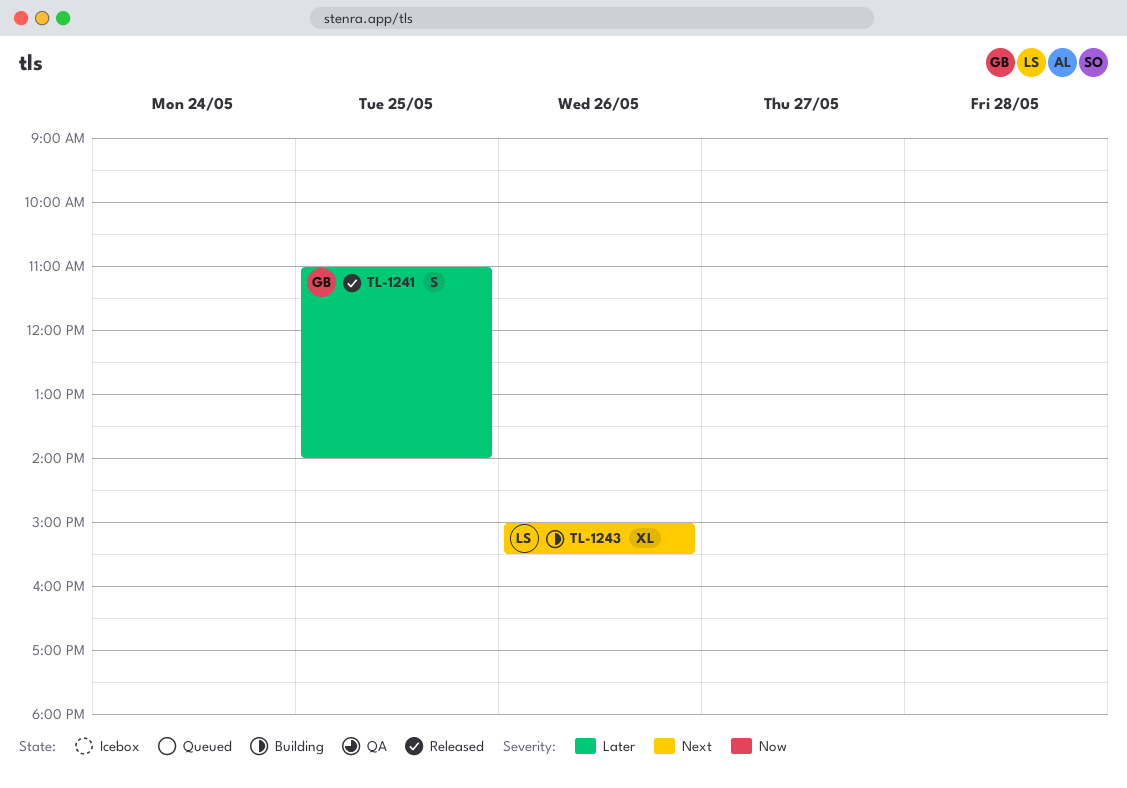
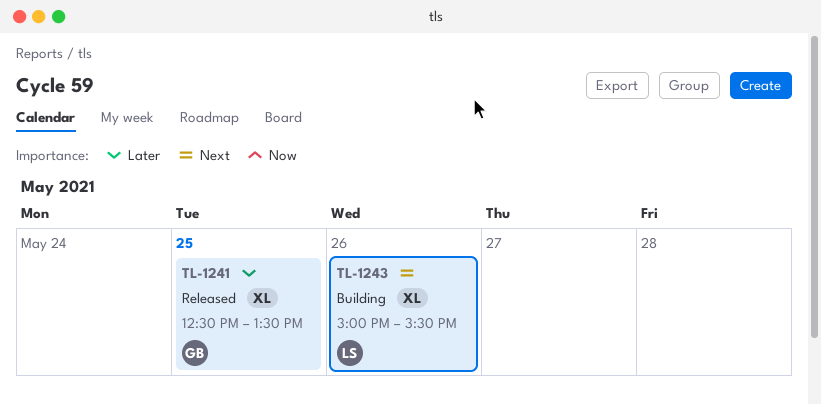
TL-1241, estimate: S -> XL
TL-1241, begins: 11:00 -> 12:30
TL-1241, ends: 14:00 -> 13:30

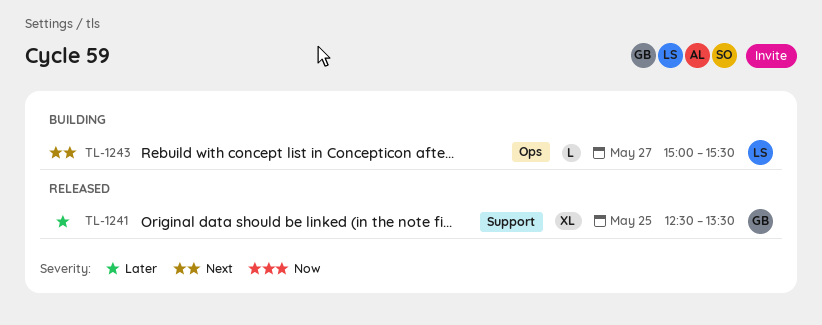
TL-1243, estimate: XL -> L
TL-1243, day: May 26 -> May 27

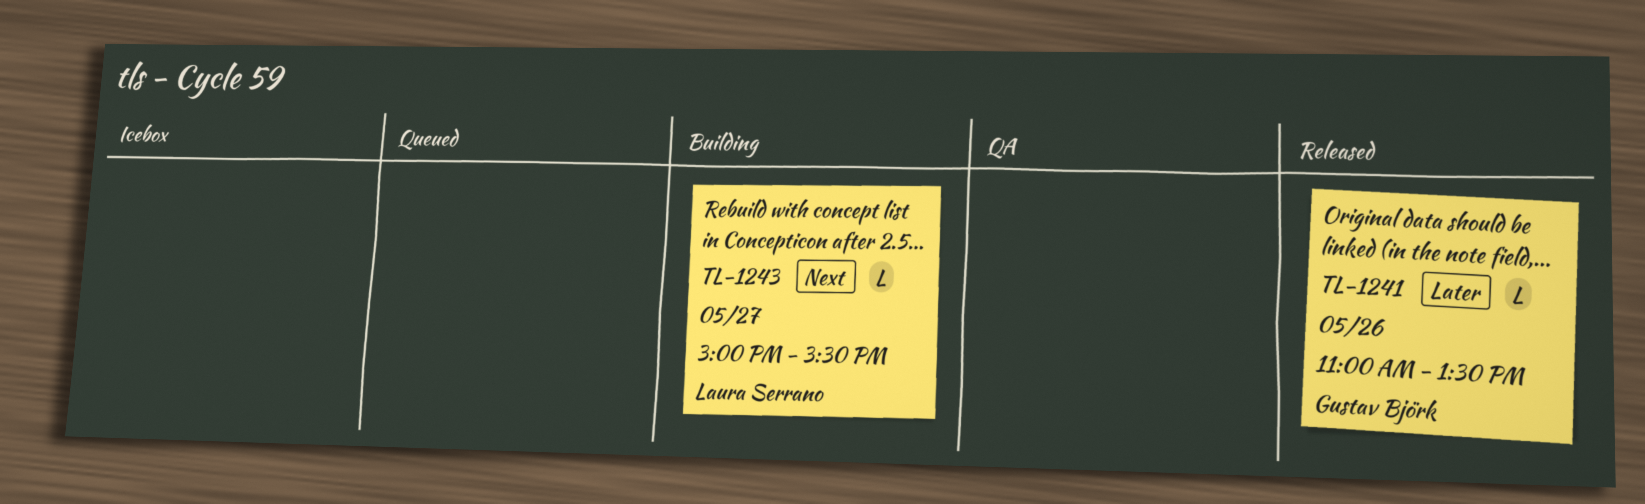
TL-1241, estimate: XL -> L
TL-1241, day: May 25 -> May 26
TL-1241, begins: 12:30 -> 11:00

